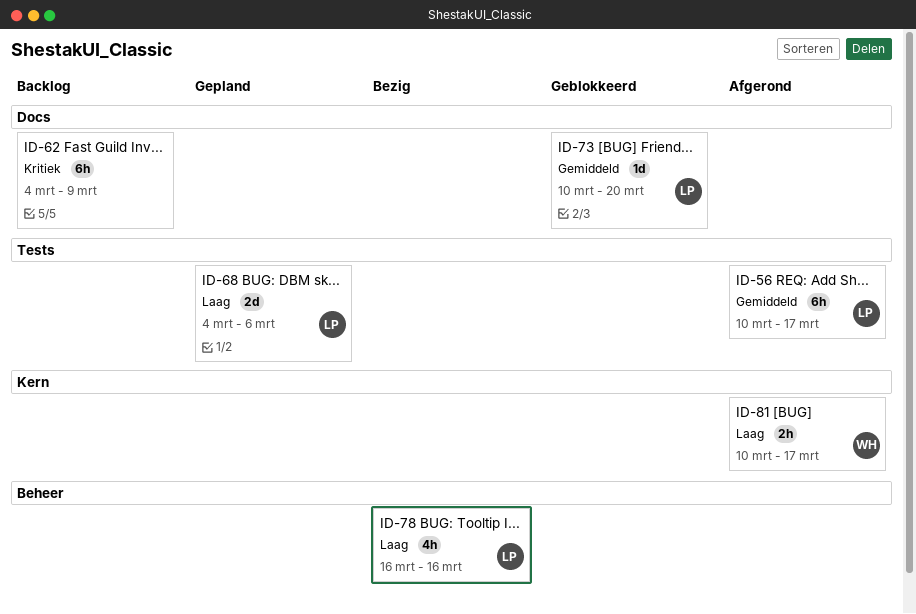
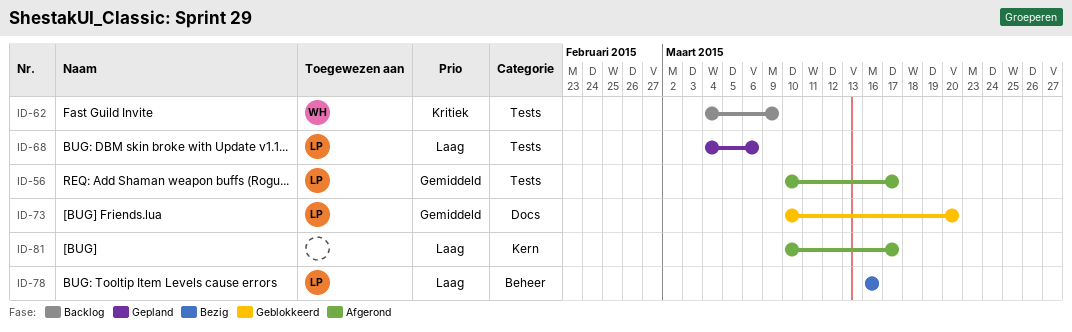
ID-62, owner: none -> WH
ID-62, label: Docs -> Tests
ID-81, owner: WH -> none

